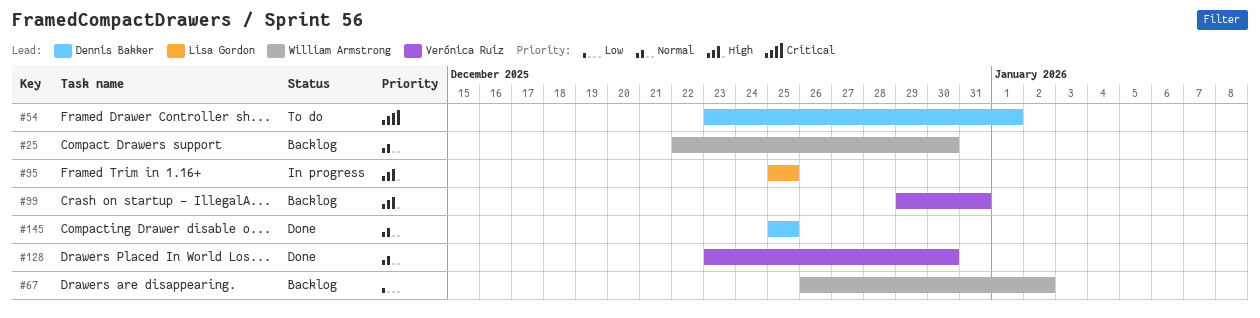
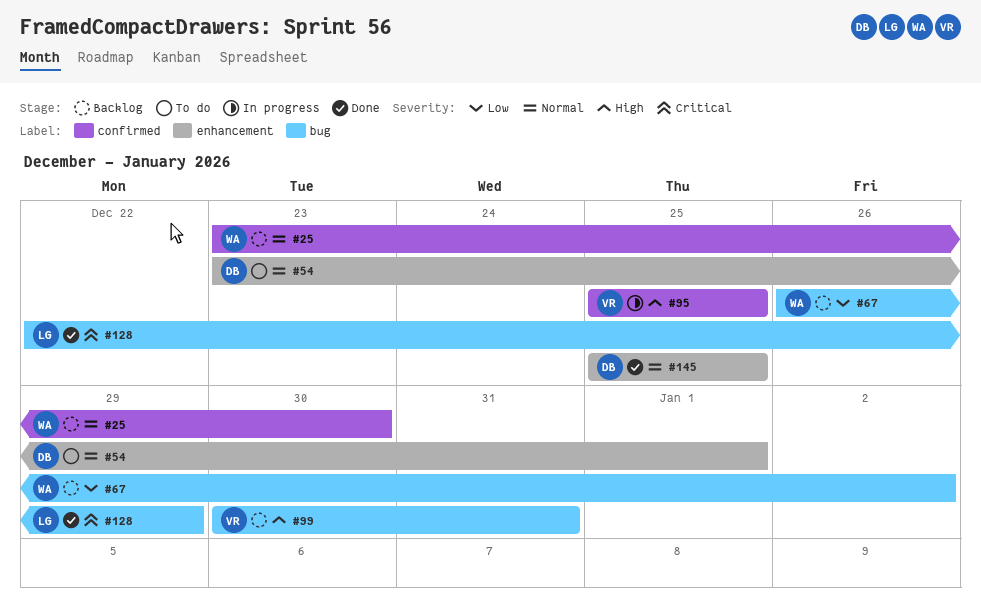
#25, start: Dec 22 -> Dec 23
#54, priority: Critical -> Normal
#95, owner: Lisa Gordon -> Verónica Ruiz
#99, start: Dec 29 -> Dec 30
#128, owner: Verónica Ruiz -> Lisa Gordon
#128, priority: Normal -> Critical
#128, start: Dec 23 -> Dec 22
#128, due: Dec 30 -> Dec 29

